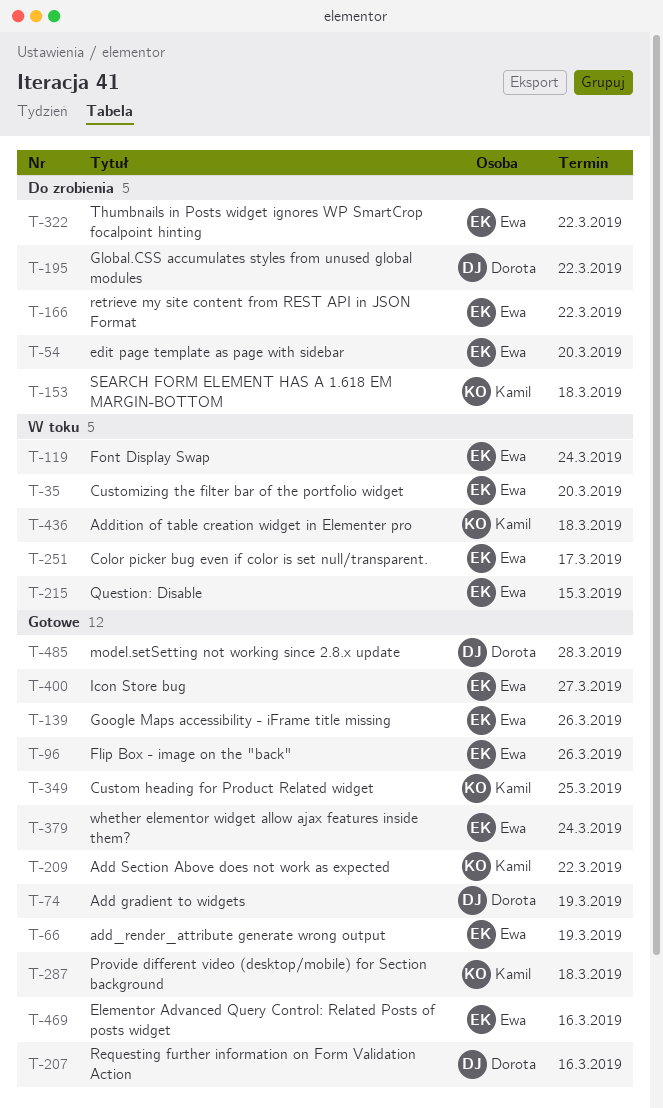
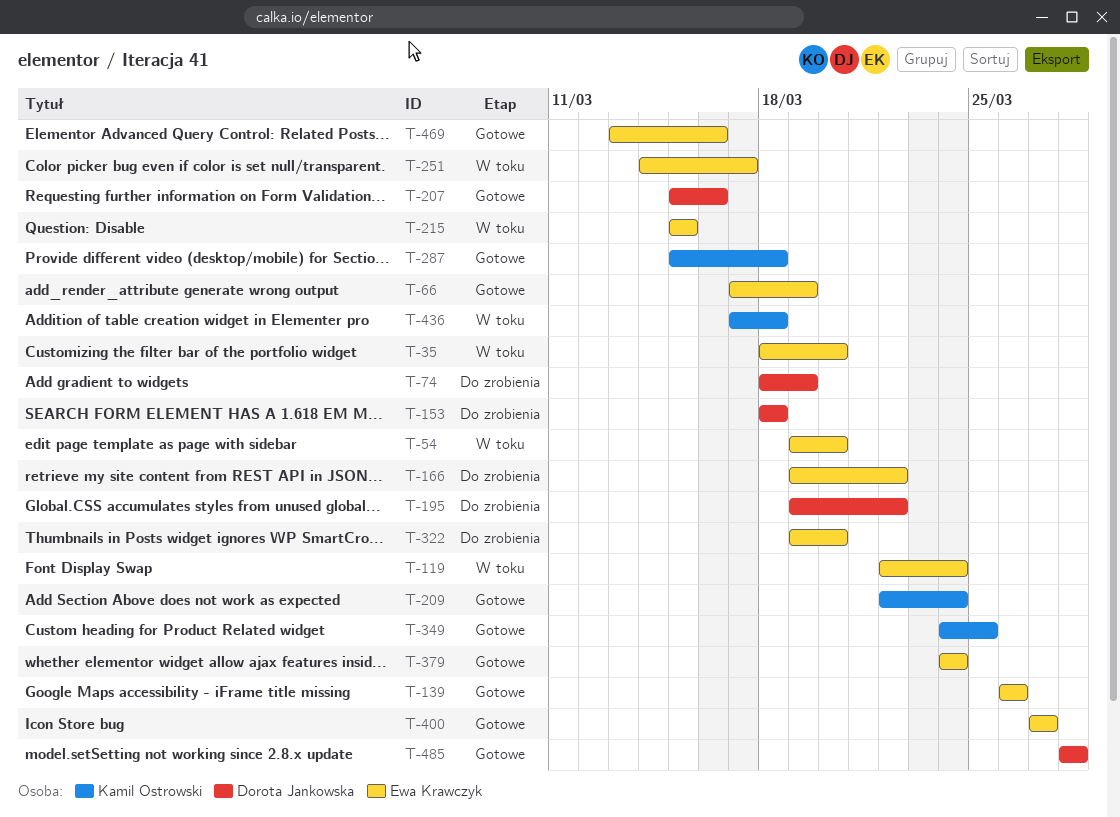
T-54, status: Do zrobienia -> W toku
T-74, status: Gotowe -> Do zrobienia
T-96: present -> none
T-153, owner: Kamil Ostrowski -> Dorota Jankowska
T-209, due: Mar 22 -> Mar 24
T-322, due: Mar 22 -> Mar 20

